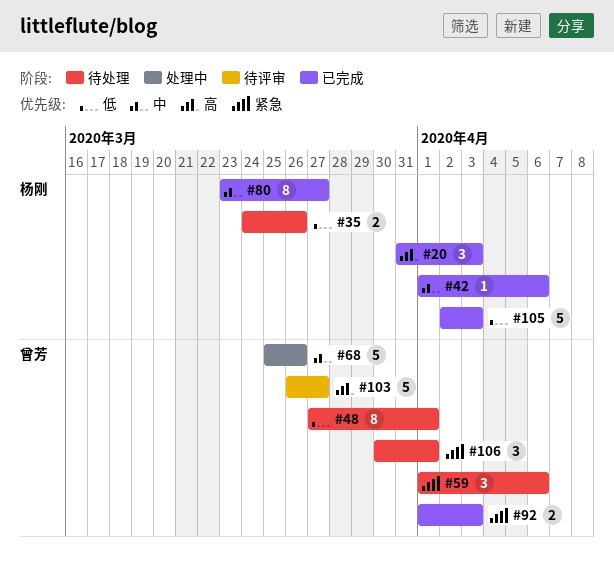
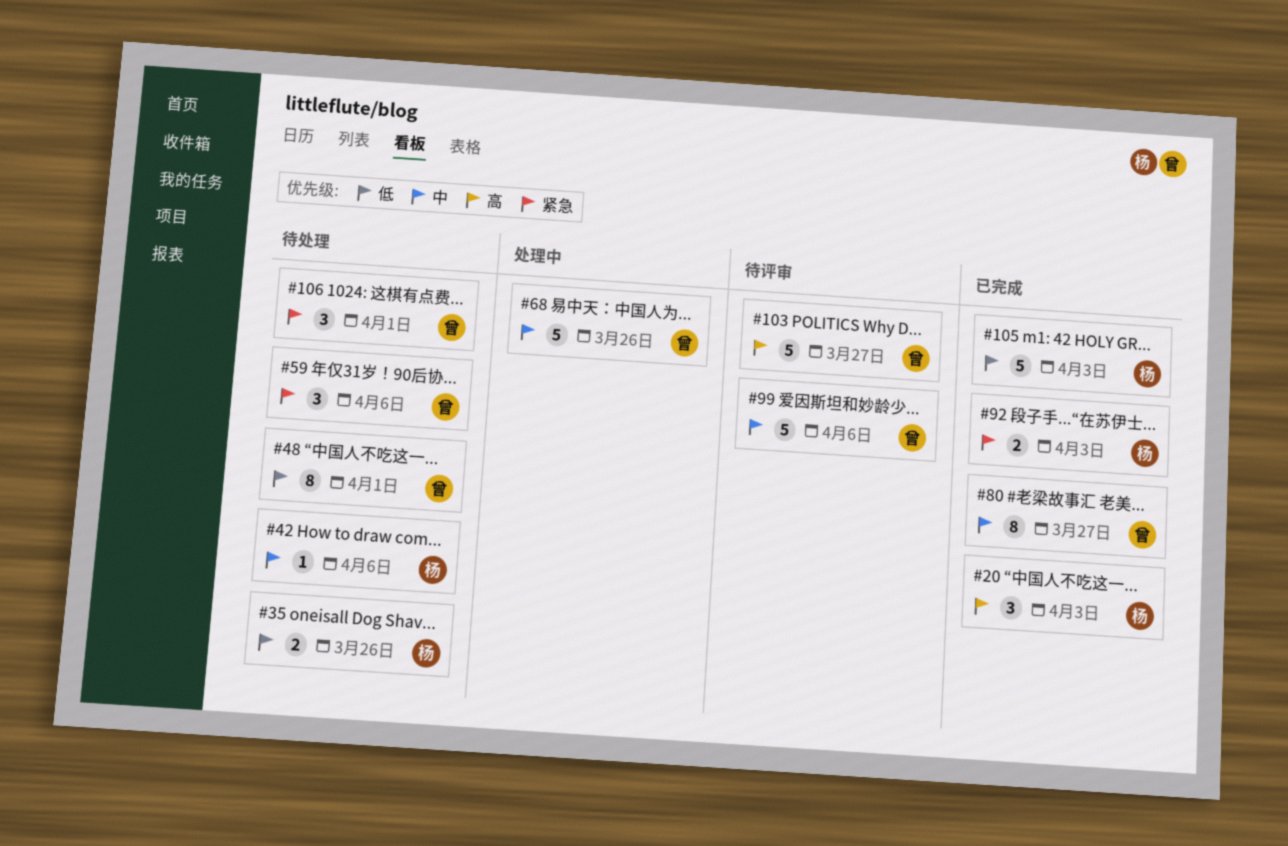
#42, status: 已完成 -> 待处理
#80, owner: 杨刚 -> 曾芳
#92, owner: 曾芳 -> 杨刚
#99: none -> present

